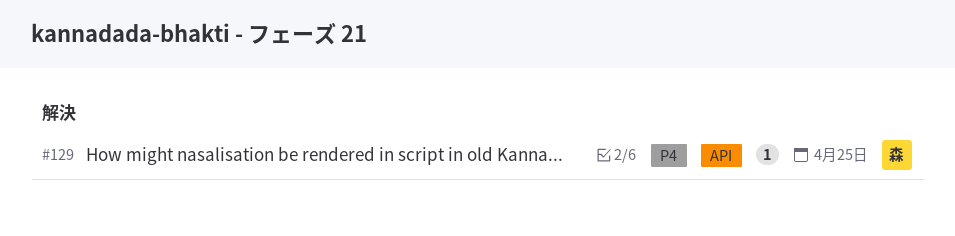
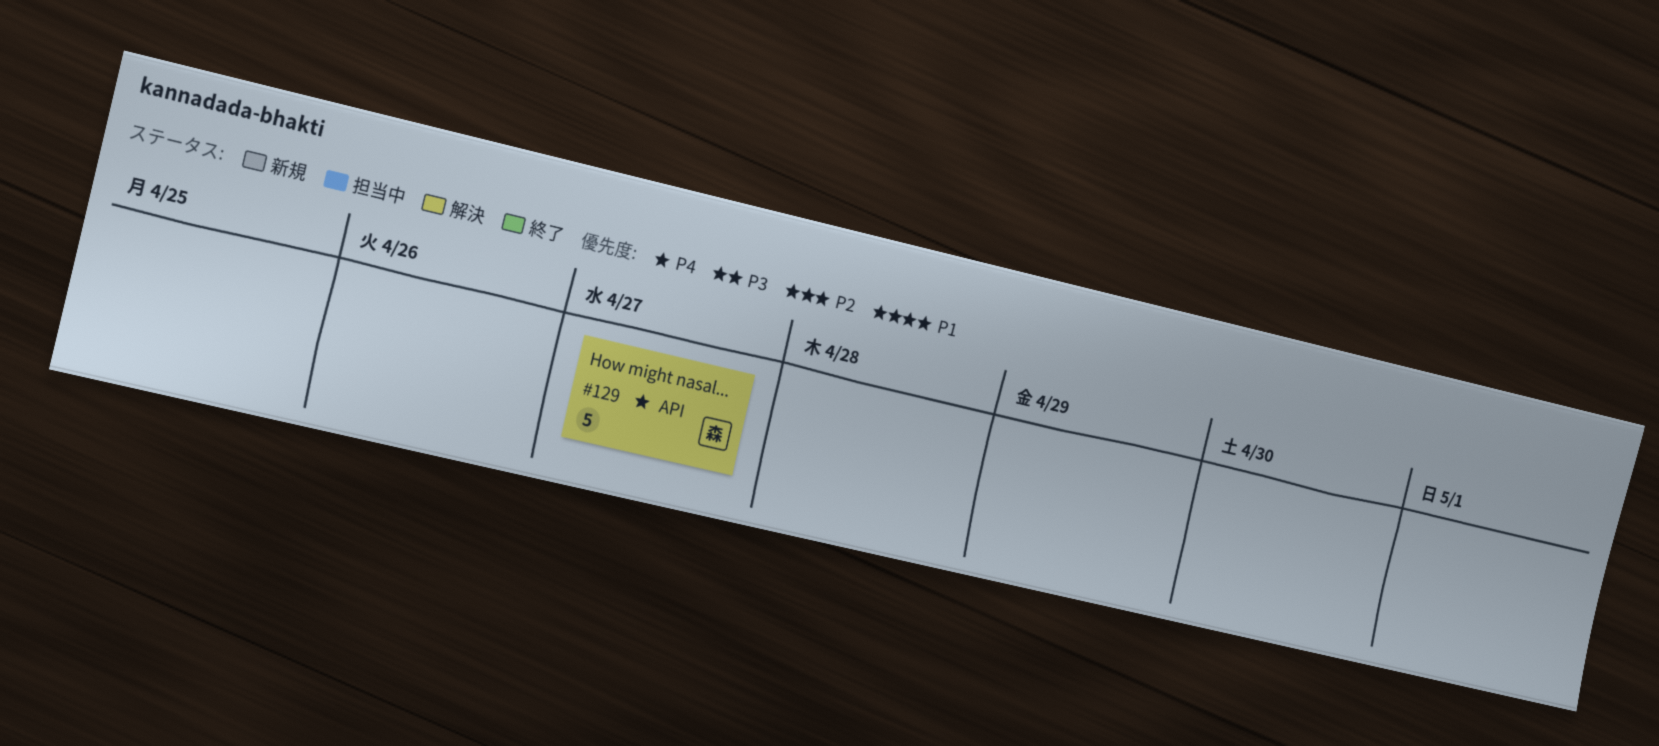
#129, estimate: 1 -> 5
#129, due: Apr 25 -> Apr 27

